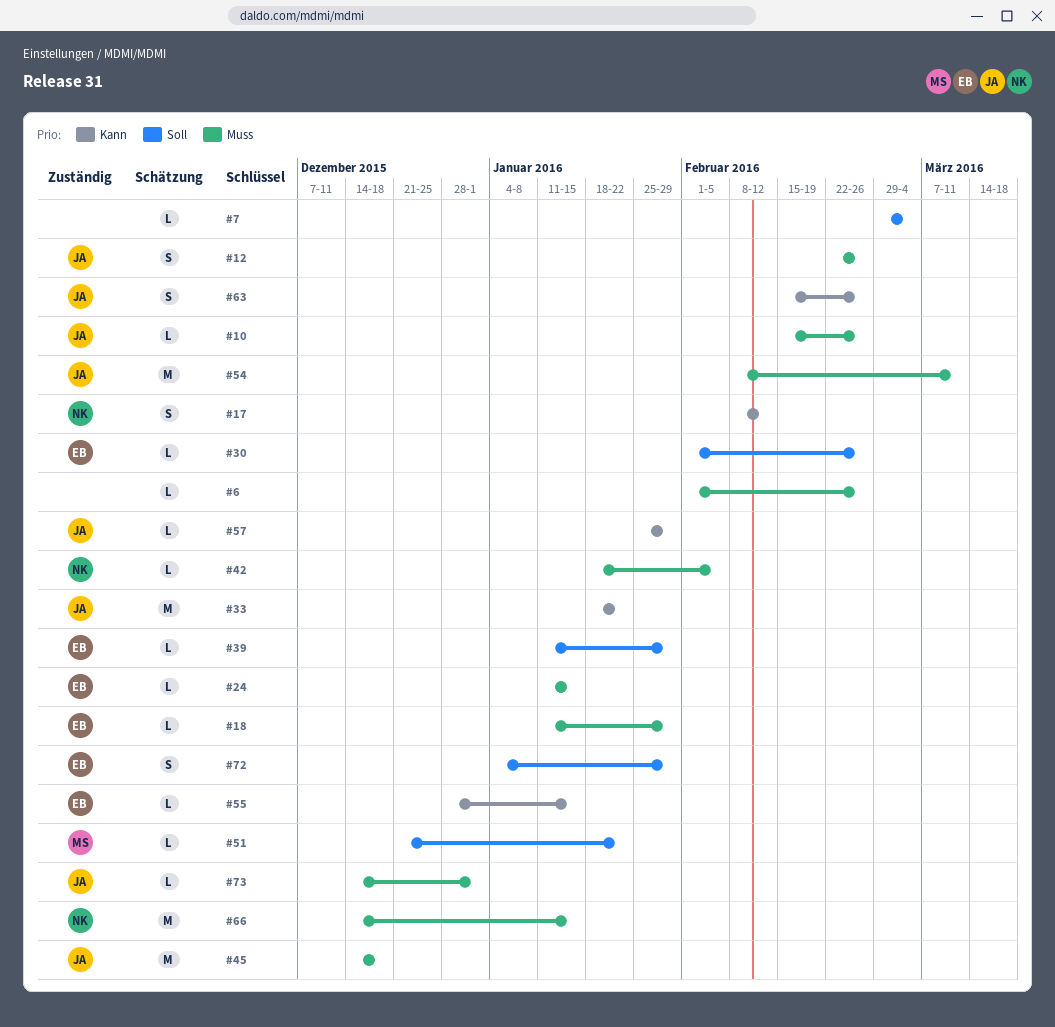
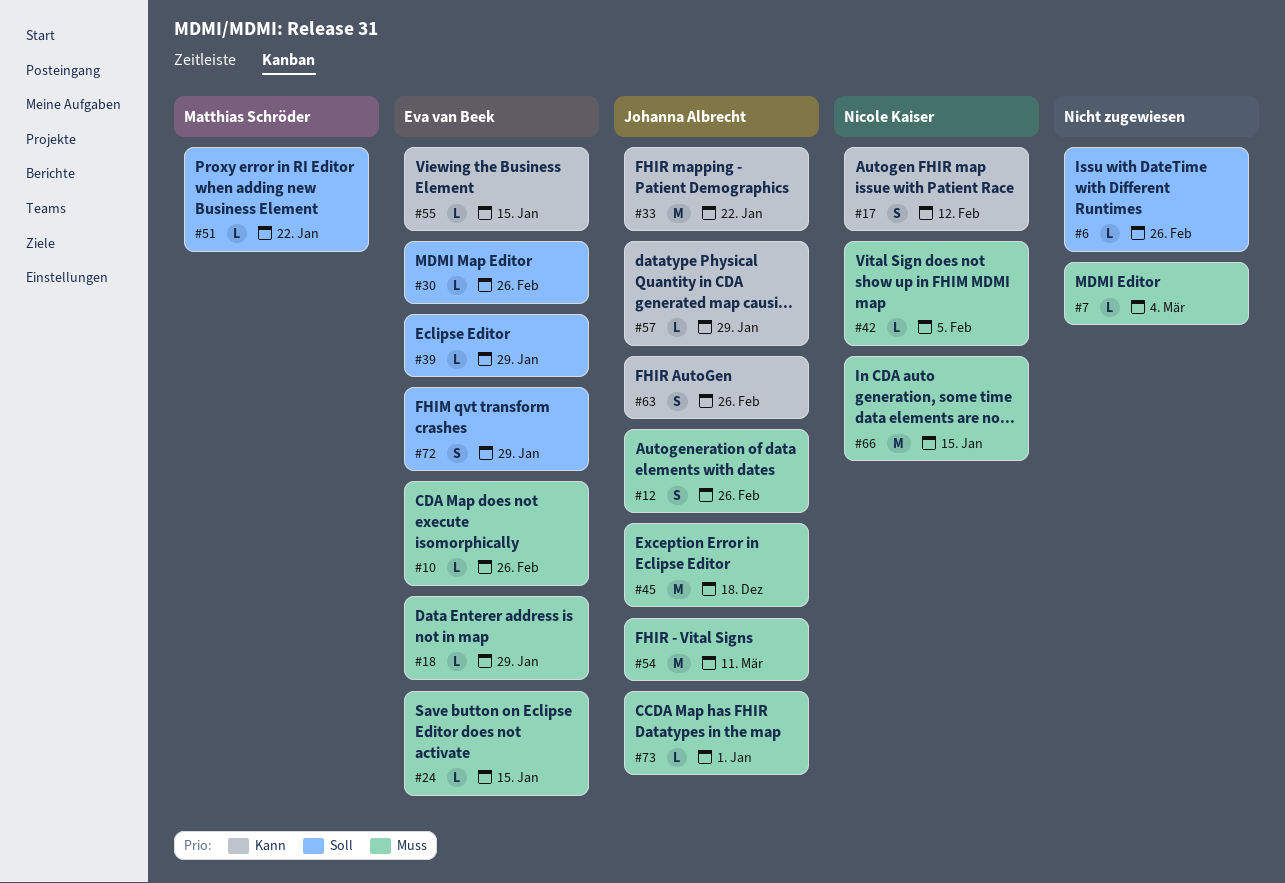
#6, priority: Muss -> Soll
#7, priority: Soll -> Muss
#10, owner: Johanna Albrecht -> Eva van Beek

